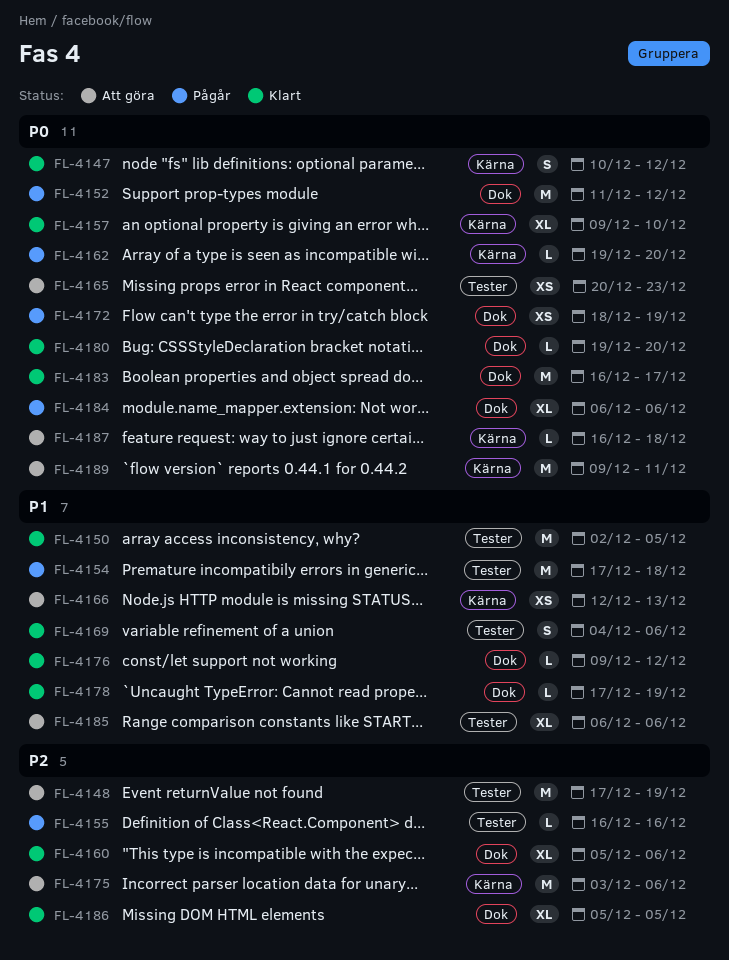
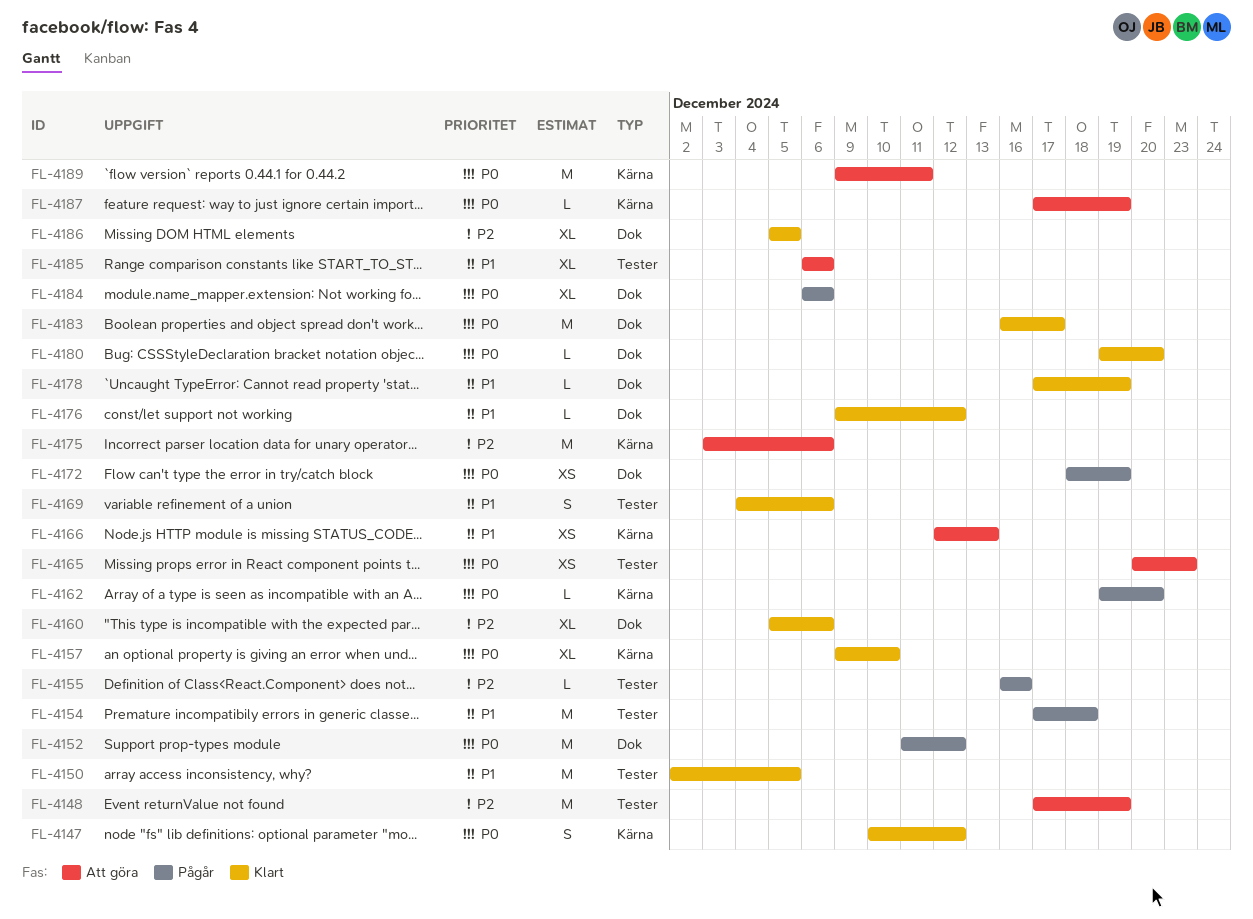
FL-4187, start: Dec 16 -> Dec 17
FL-4187, due: Dec 18 -> Dec 19

